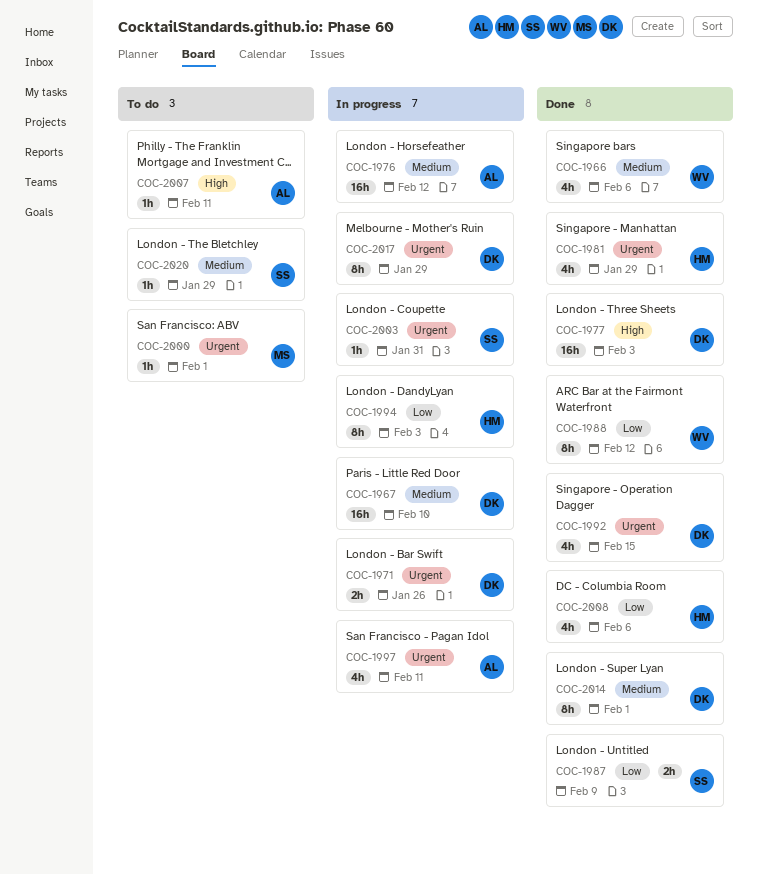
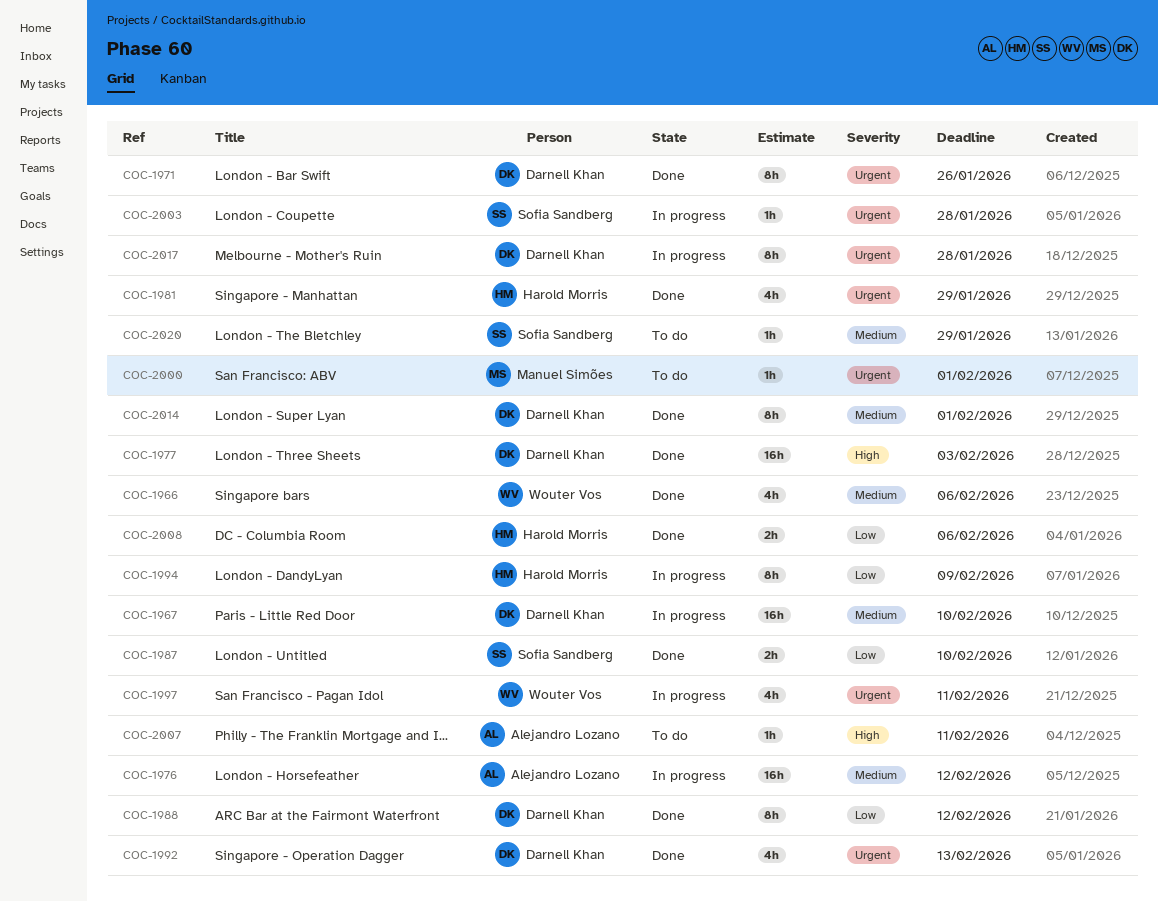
COC-1971, status: In progress -> Done
COC-1971, estimate: 2h -> 8h
COC-1987, due: Feb 9 -> Feb 10
COC-1988, owner: Wouter Vos -> Darnell Khan
COC-1992, due: Feb 15 -> Feb 13
COC-1994, due: Feb 3 -> Feb 9
COC-1997, owner: Alejandro Lozano -> Wouter Vos
COC-2003, due: Jan 31 -> Jan 28
COC-2008, estimate: 4h -> 2h
COC-2017, due: Jan 29 -> Jan 28

